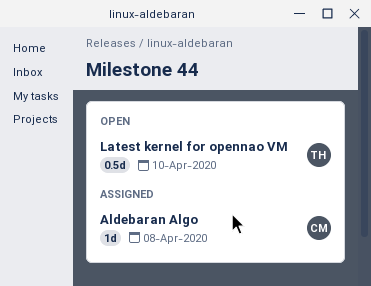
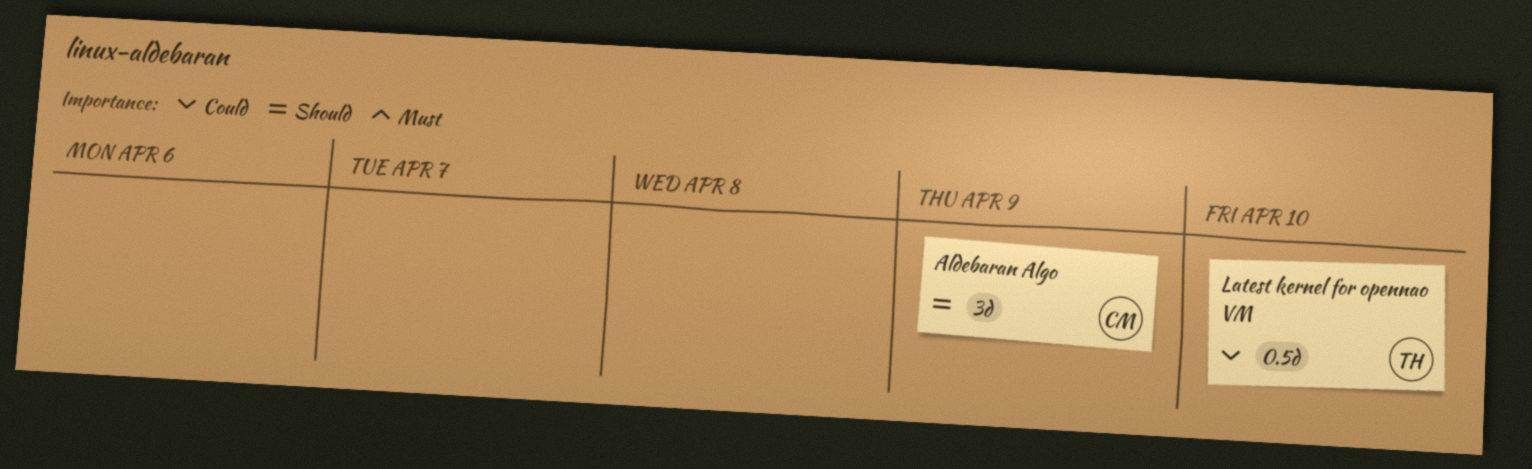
Aldebaran Algo, estimate: 1d -> 3d
Aldebaran Algo, due: Apr 8 -> Apr 9

